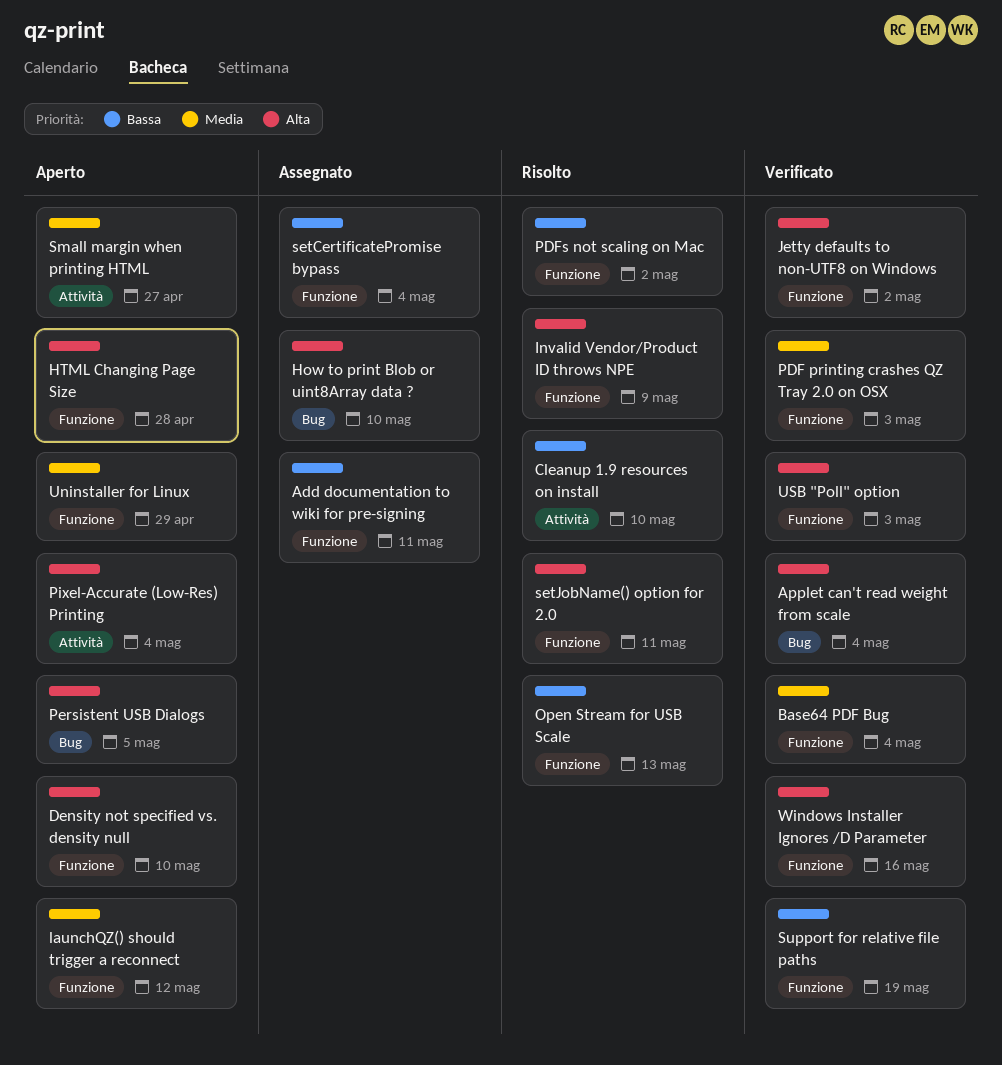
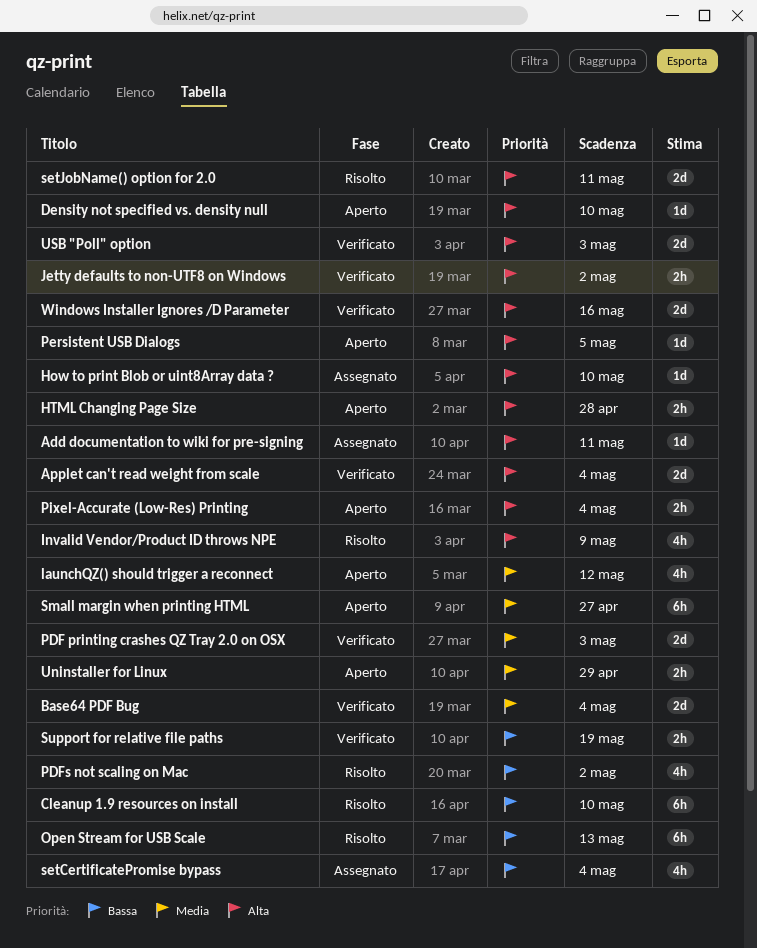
Add documentation to wiki for pre-signing, priority: Bassa -> Alta

